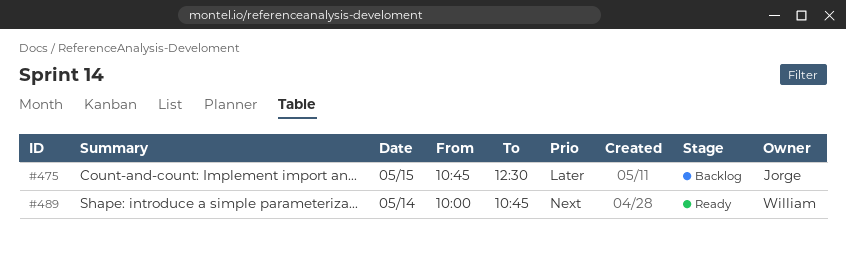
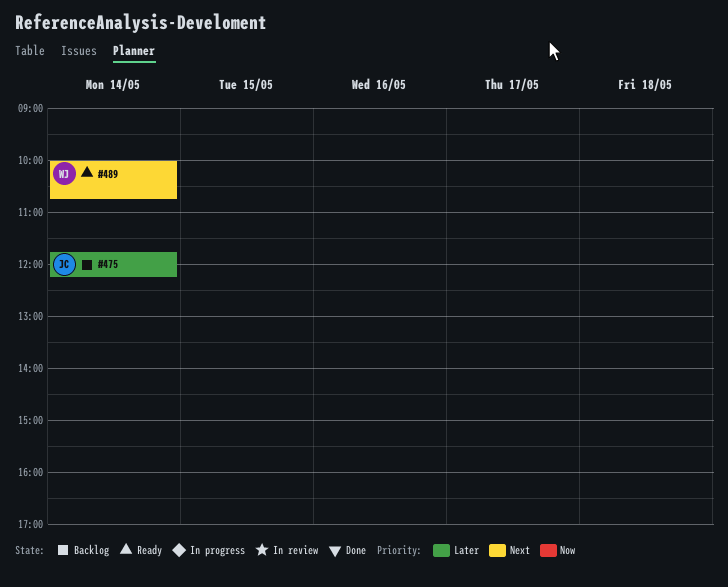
#475, day: May 15 -> May 14
#475, begins: 10:45 -> 11:45
#475, ends: 12:30 -> 12:15

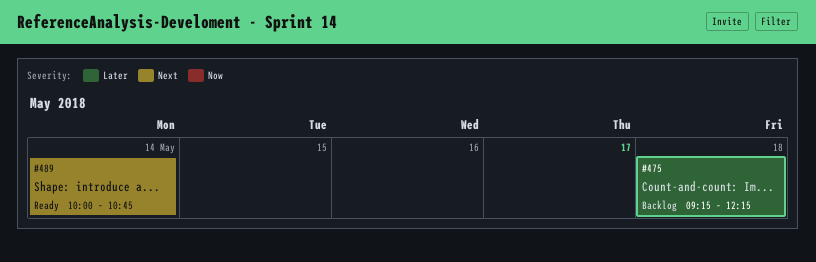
#475, day: May 14 -> May 18
#475, begins: 11:45 -> 09:15

